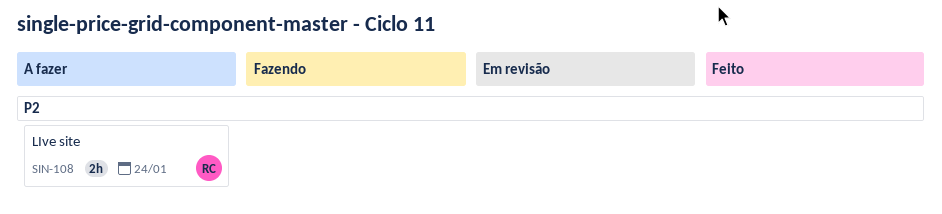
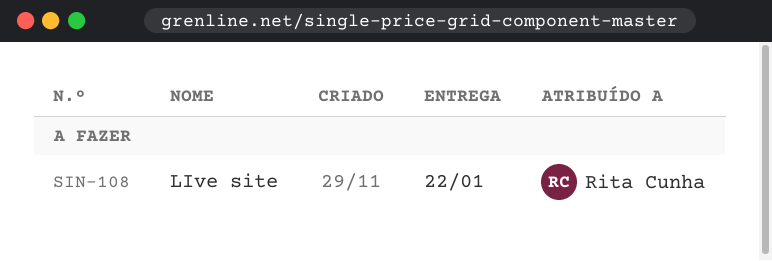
SIN-108, due: Jan 24 -> Jan 22

